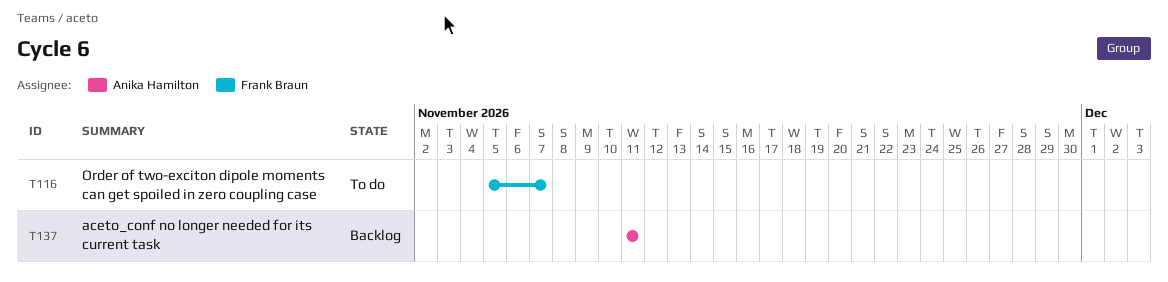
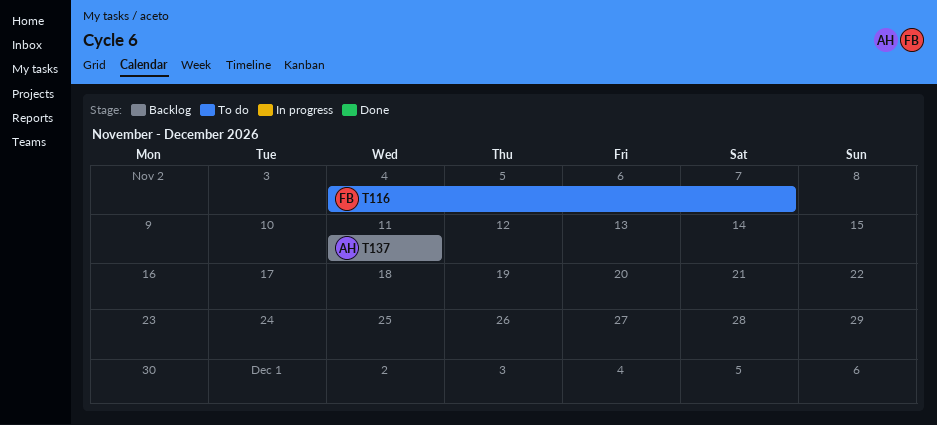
T116, start: Nov 5 -> Nov 4

